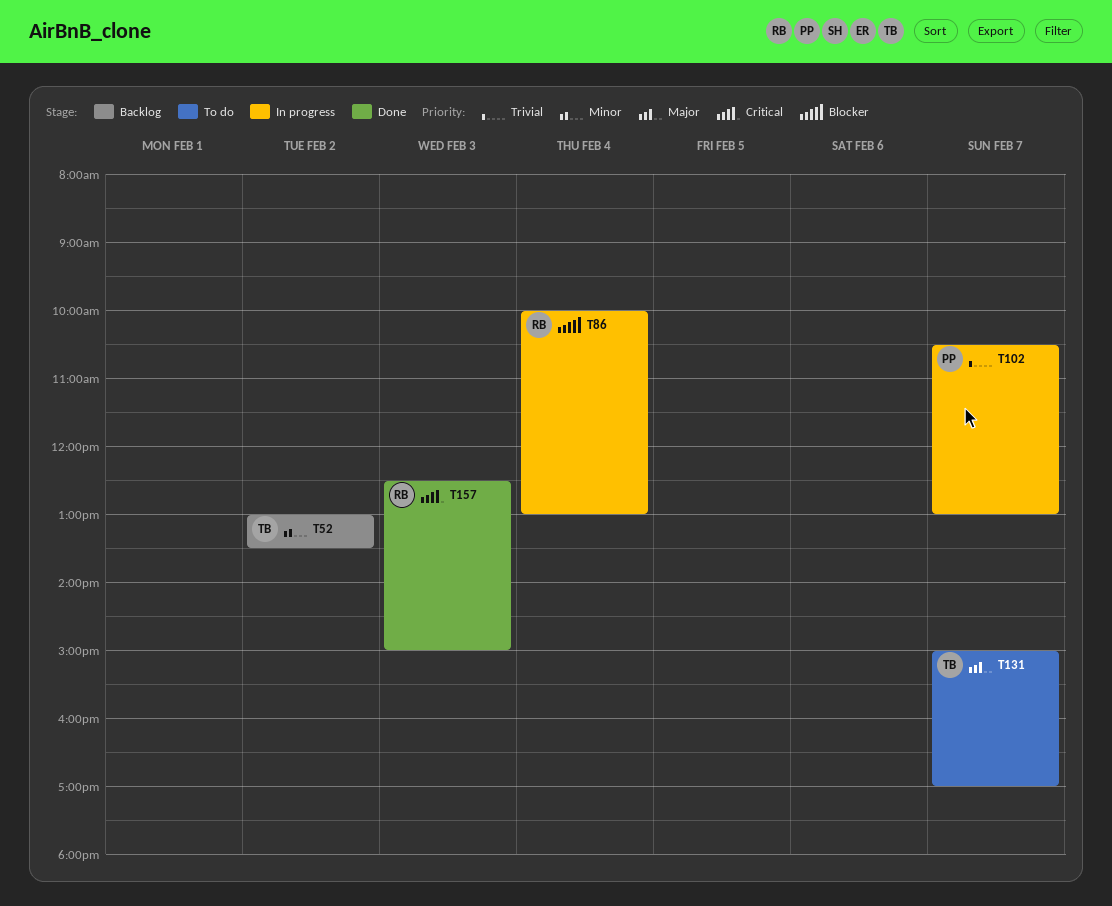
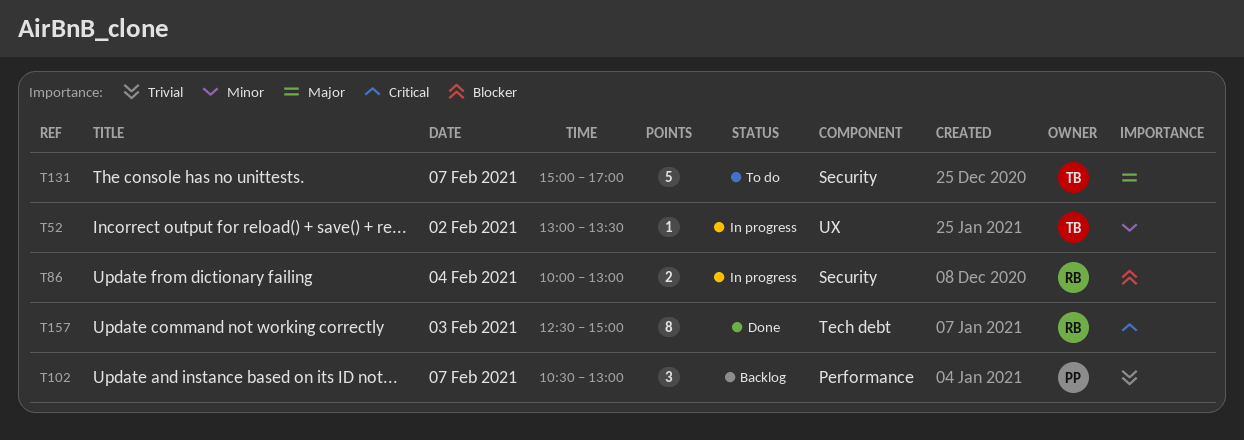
T52, status: Backlog -> In progress
T102, status: In progress -> Backlog

